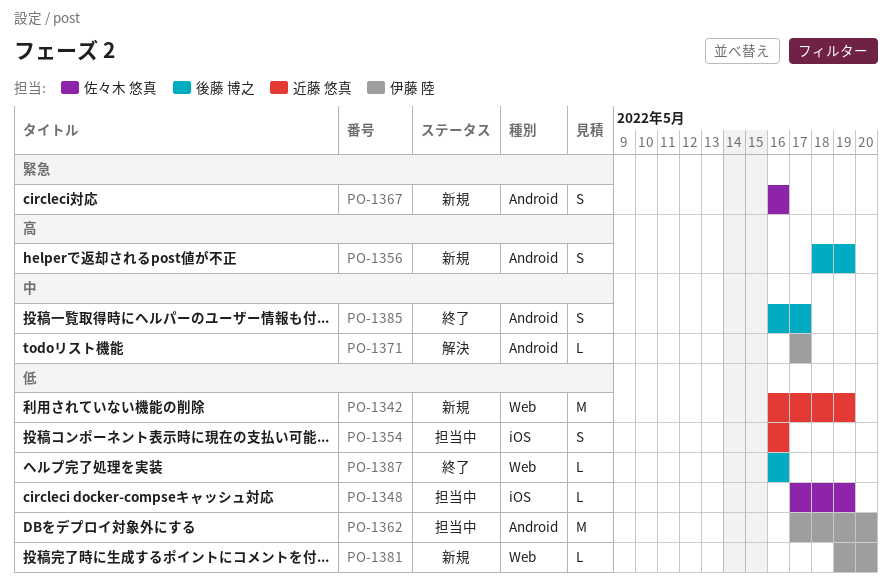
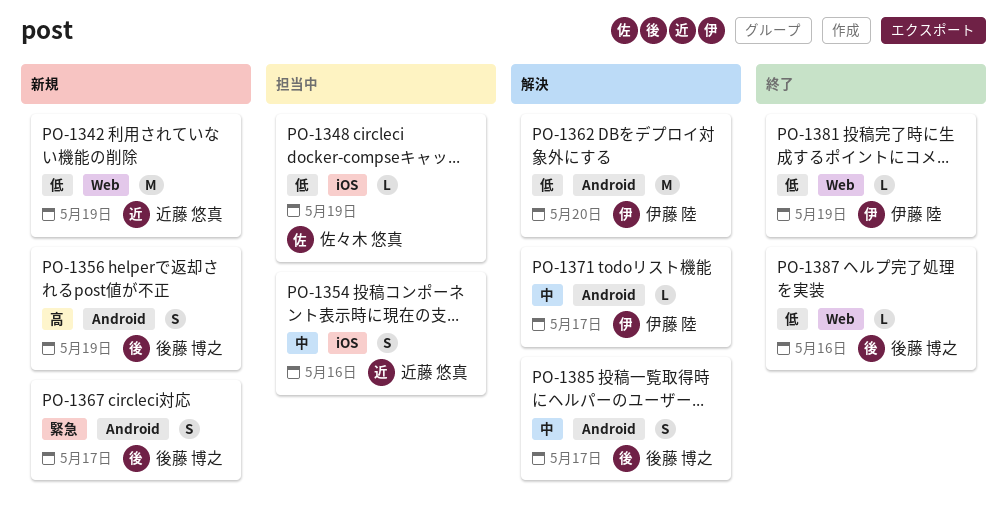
PO-1354, priority: 低 -> 中
PO-1362, status: 担当中 -> 解決
PO-1367, owner: 佐々木 悠真 -> 後藤 博之
PO-1367, due: May 16 -> May 17
PO-1381, status: 新規 -> 終了
PO-1381, due: May 20 -> May 19
PO-1385, status: 終了 -> 解決

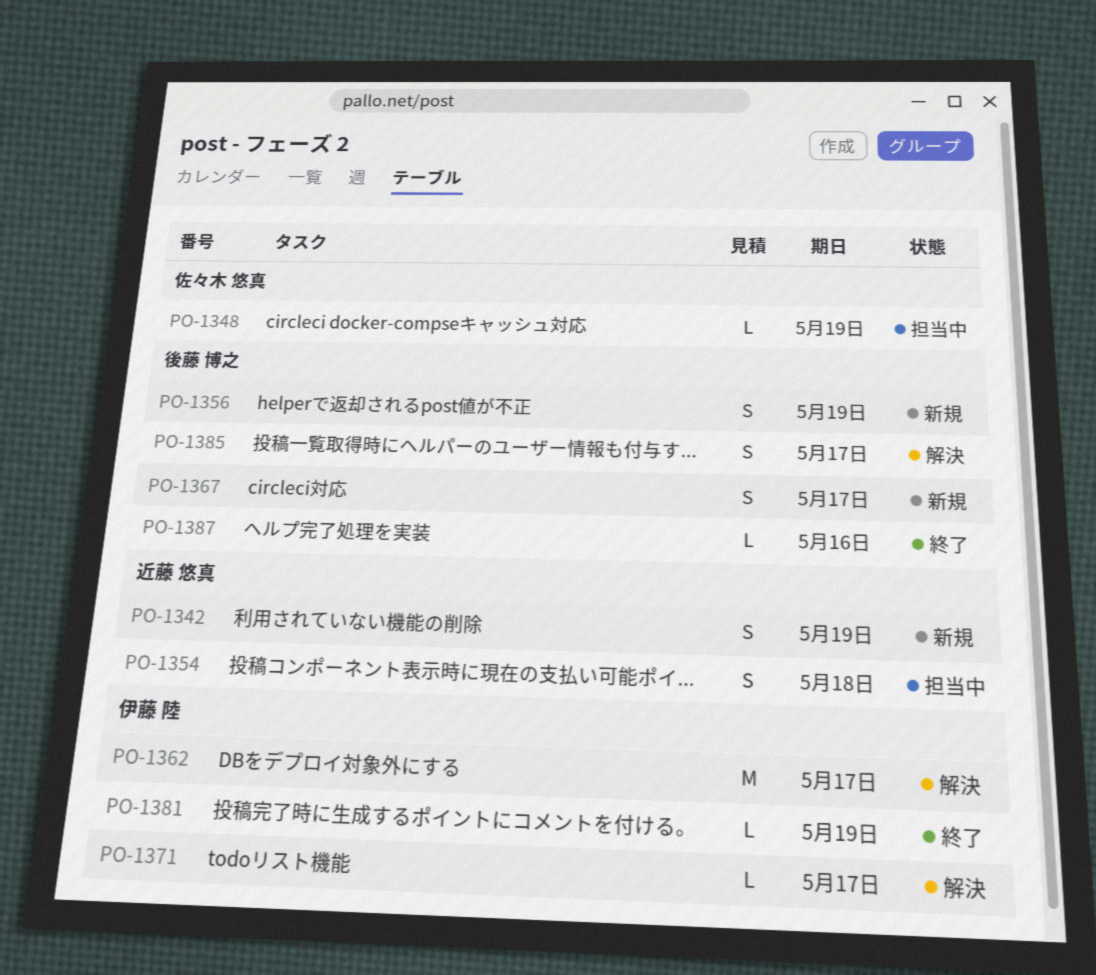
PO-1342, estimate: M -> S
PO-1354, due: May 16 -> May 18
PO-1362, due: May 20 -> May 17

